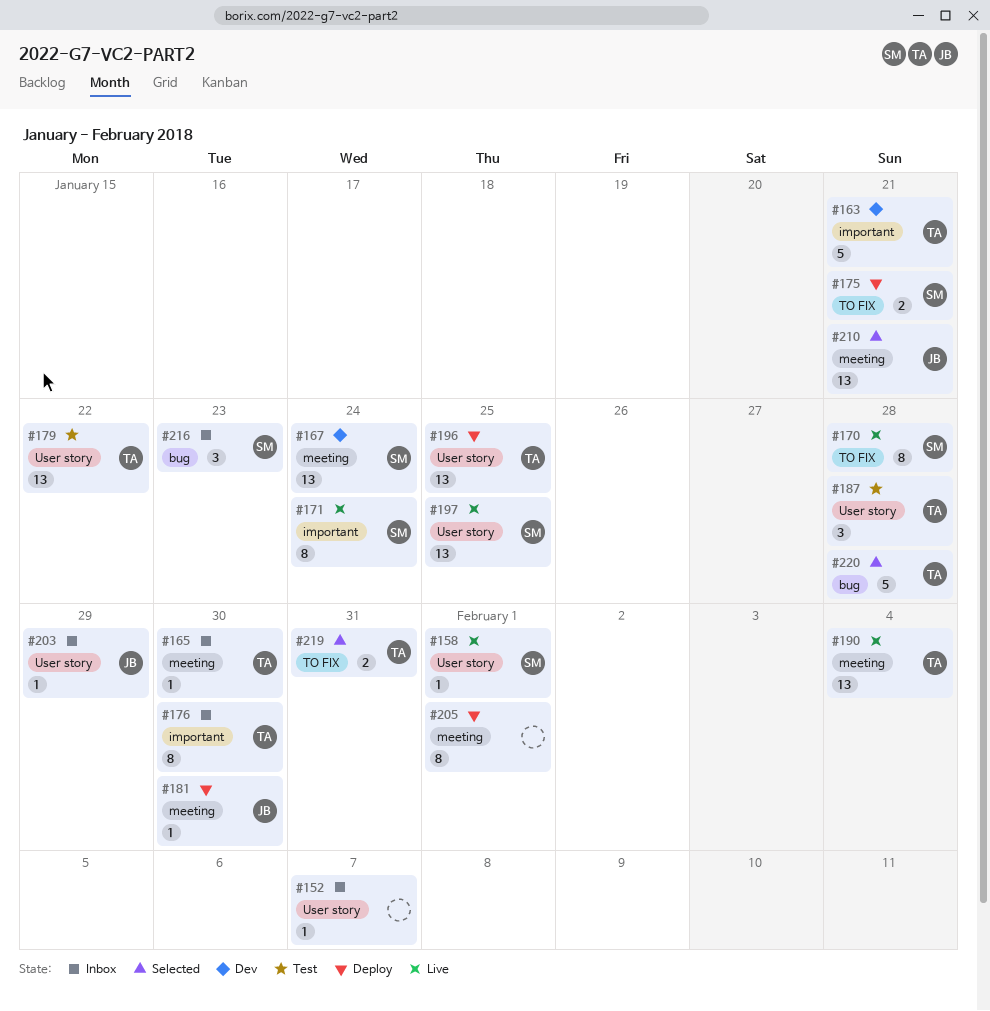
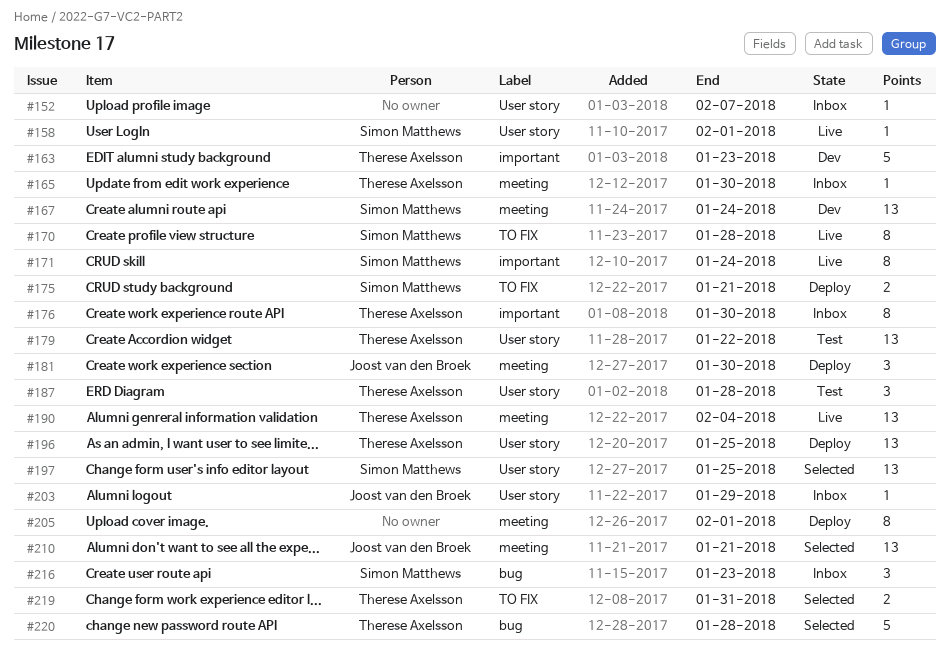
#163, due: Jan 21 -> Jan 23
#181, estimate: 1 -> 3
#197, status: Live -> Selected

